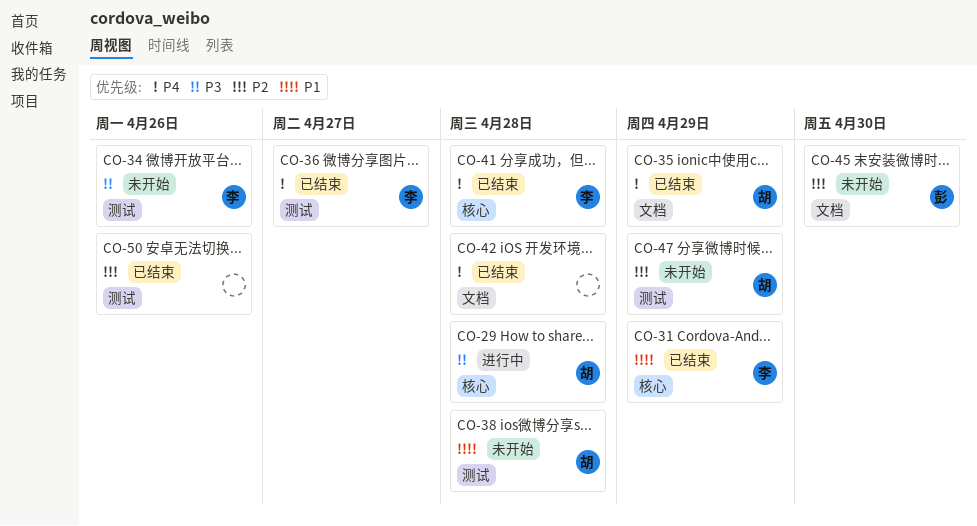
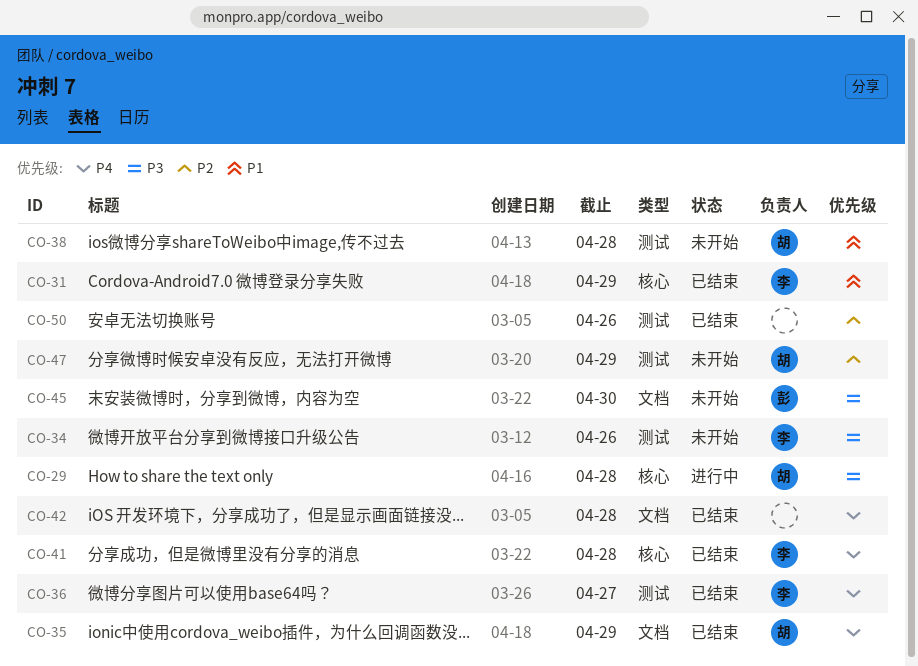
CO-45, priority: P2 -> P3

